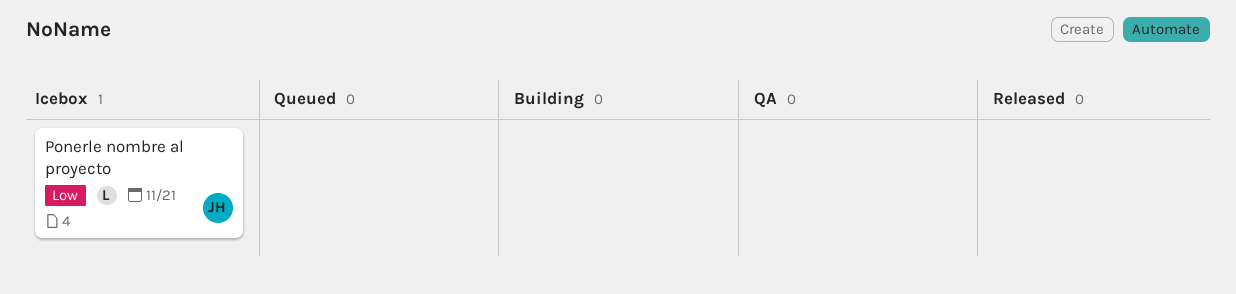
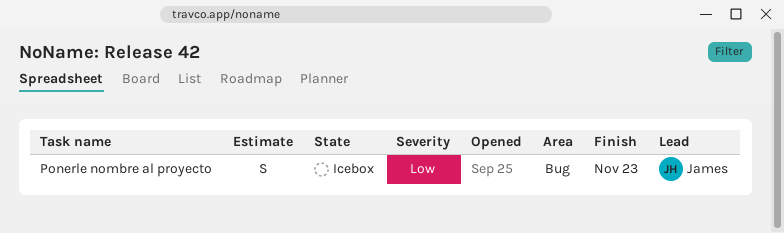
Ponerle nombre al proyecto, estimate: L -> S
Ponerle nombre al proyecto, due: Nov 21 -> Nov 23

